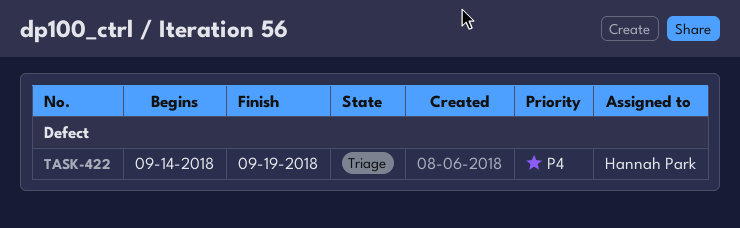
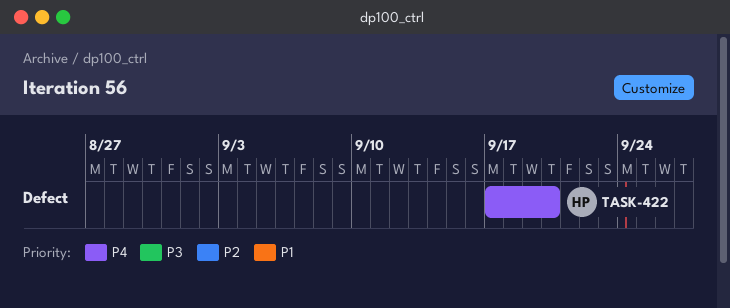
TASK-422, start: Sep 14 -> Sep 17
TASK-422, due: Sep 19 -> Sep 20

